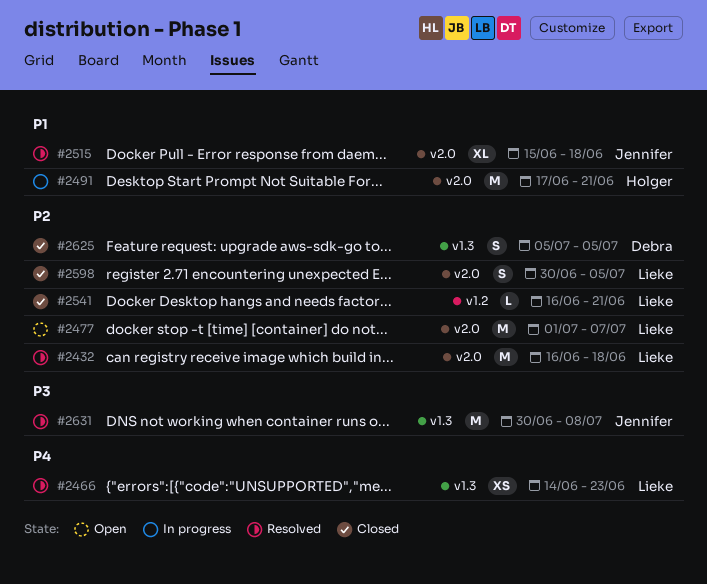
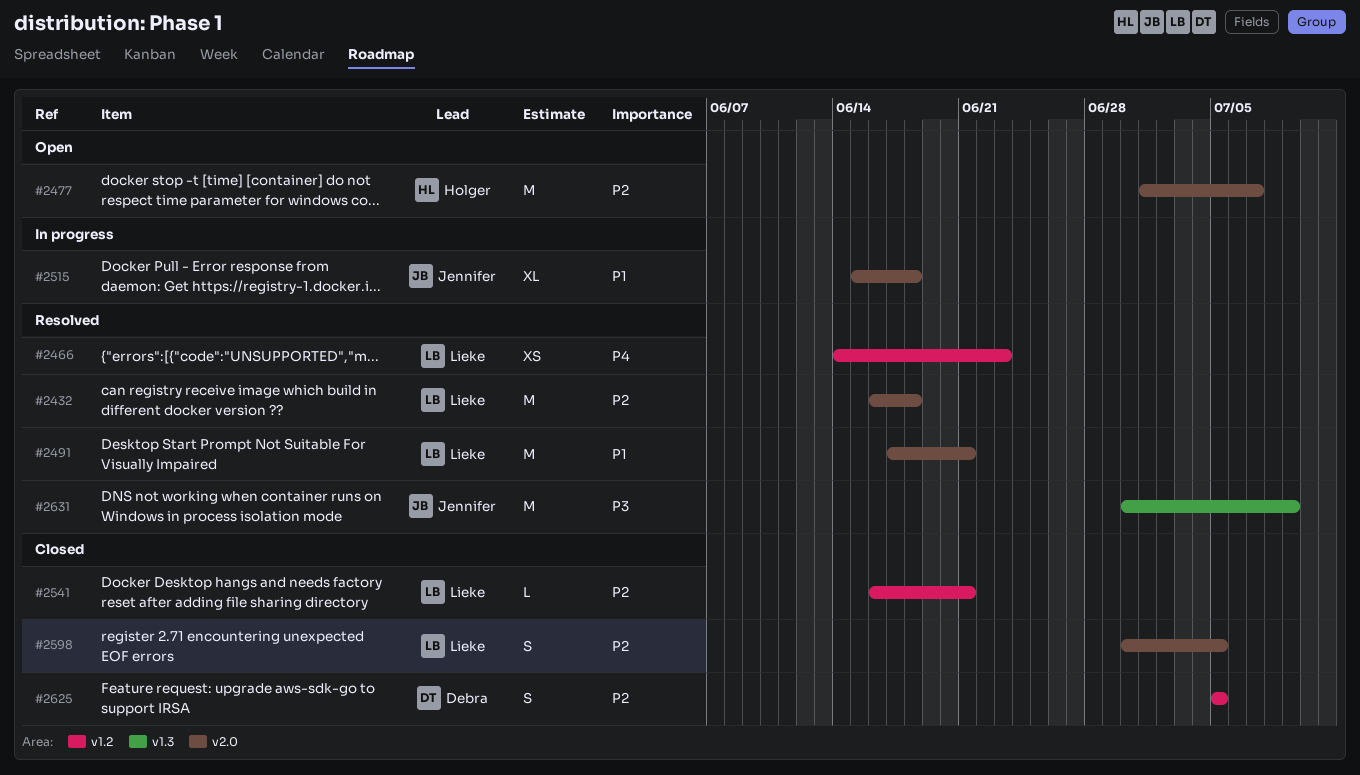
#2466, label: v1.3 -> v1.2
#2477, owner: Lieke -> Holger
#2491, status: In progress -> Resolved
#2491, owner: Holger -> Lieke
#2515, status: Resolved -> In progress
#2625, label: v1.3 -> v1.2
#2631, due: Jul 8 -> Jul 9

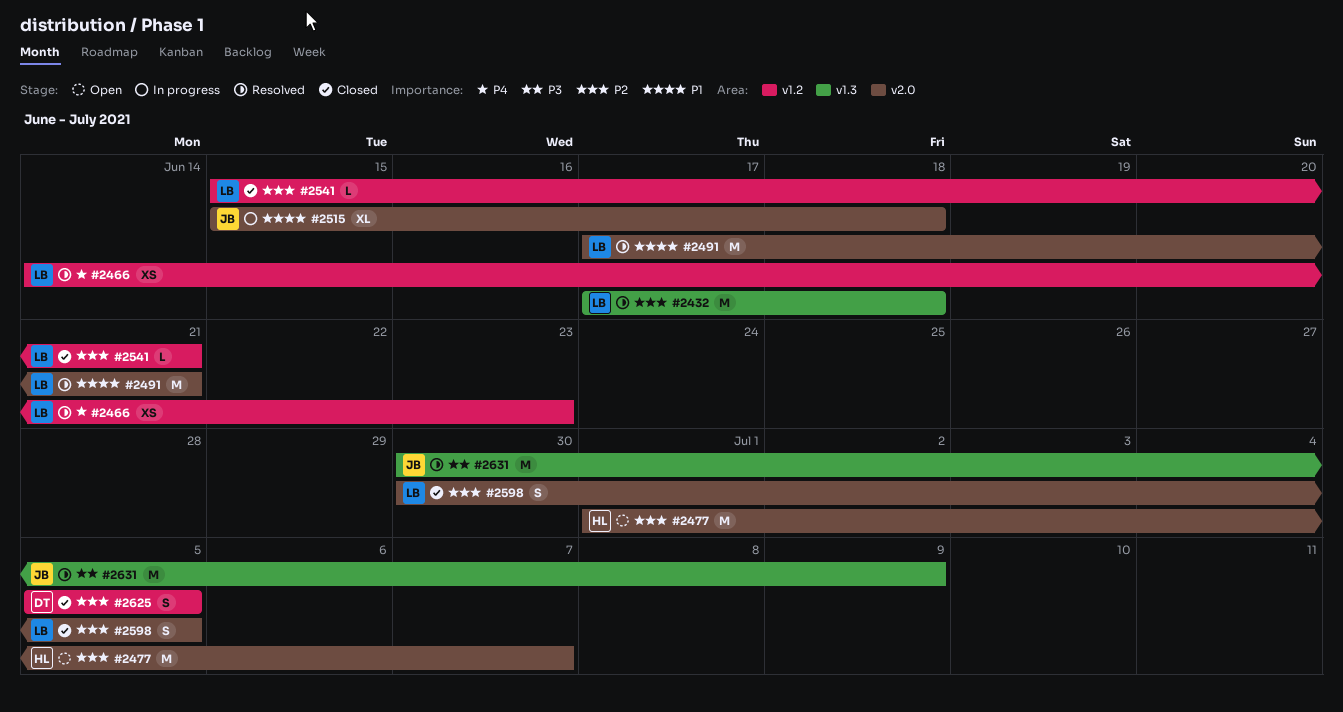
#2432, label: v2.0 -> v1.3
#2432, start: Jun 16 -> Jun 17
#2541, start: Jun 16 -> Jun 15

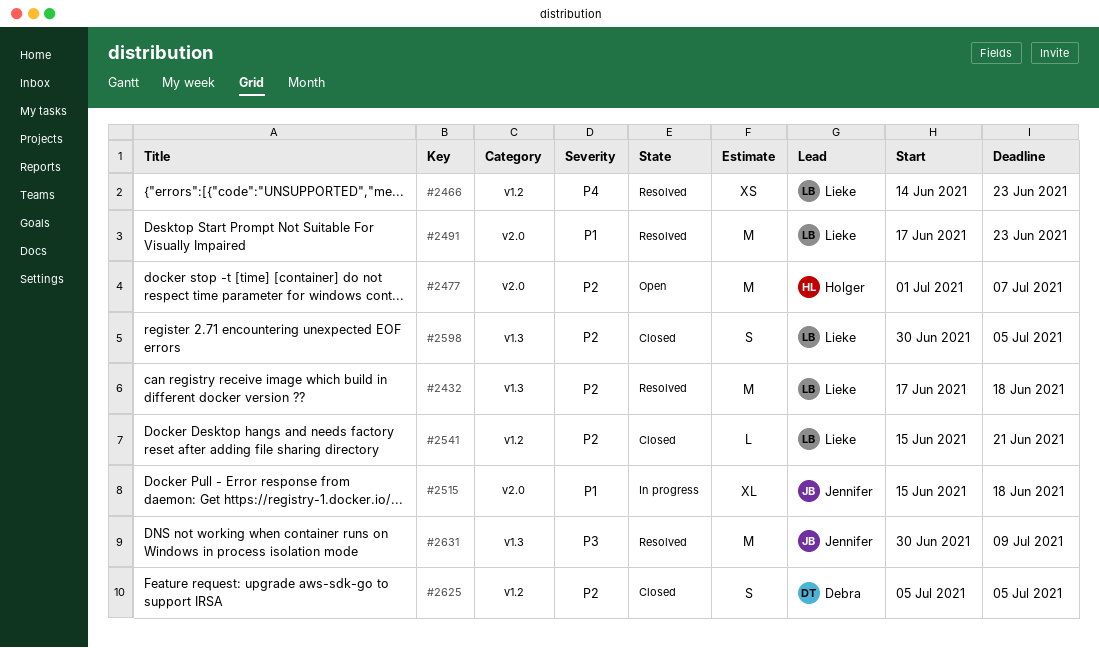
#2491, due: Jun 21 -> Jun 23
#2598, label: v2.0 -> v1.3

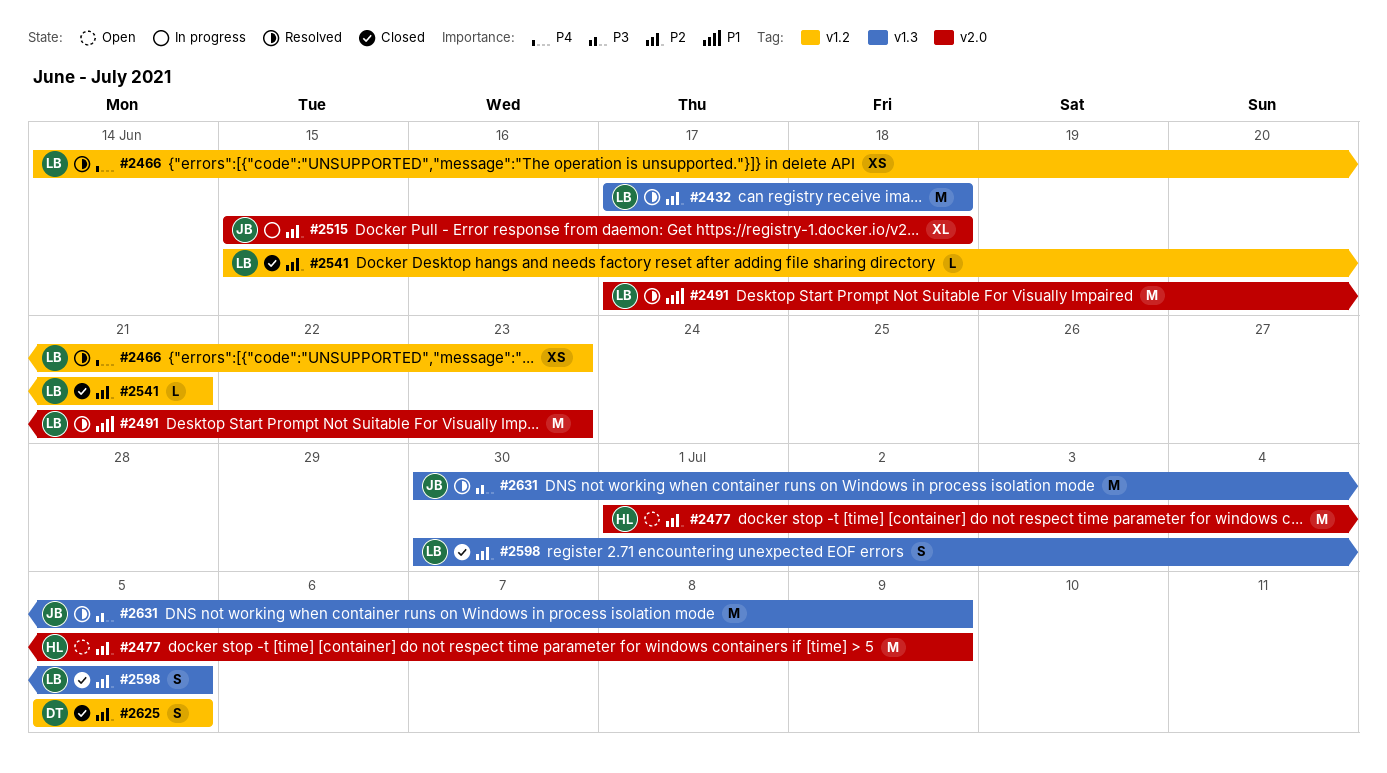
#2477, due: Jul 7 -> Jul 9
#2515, priority: P1 -> P2

